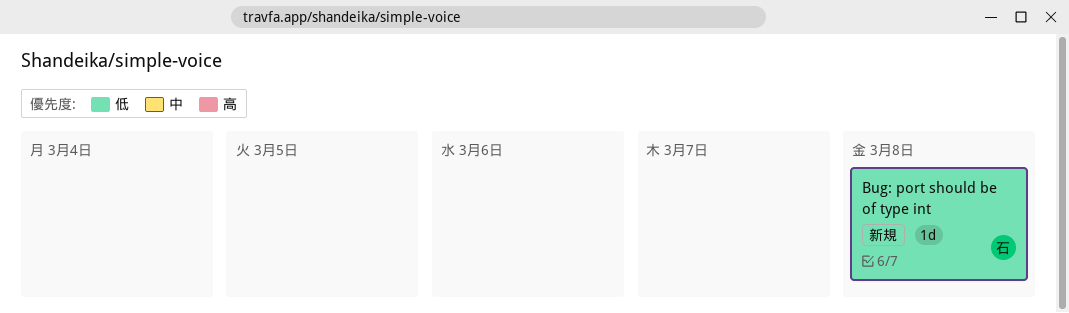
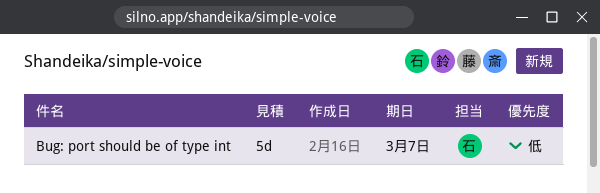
Bug: port should be of type int, estimate: 1d -> 5d
Bug: port should be of type int, due: Mar 8 -> Mar 7

